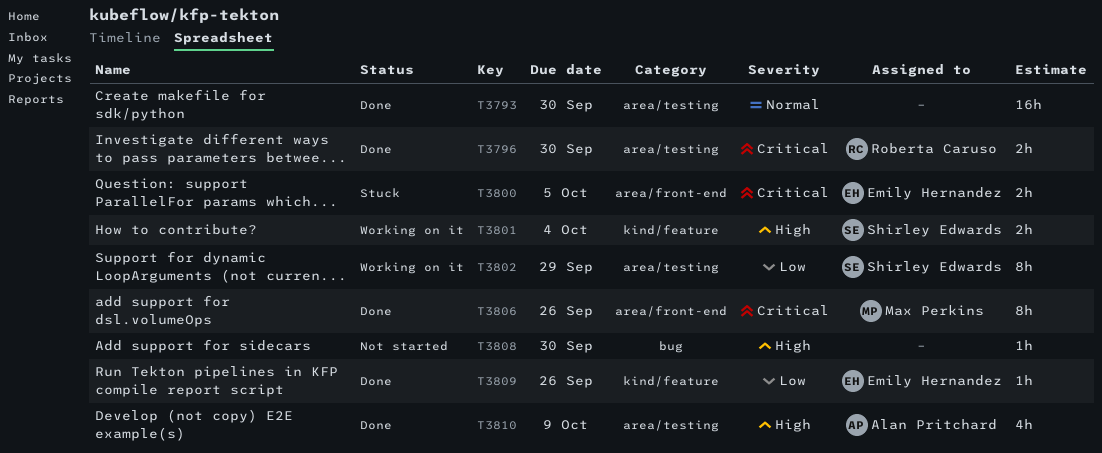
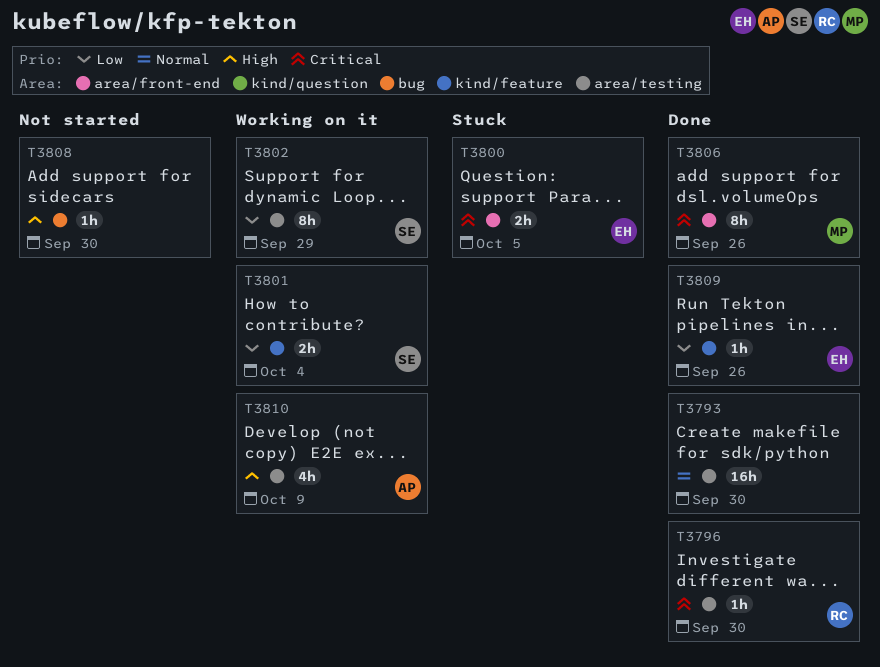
T3796, estimate: 2h -> 1h
T3801, priority: High -> Low
T3810, status: Done -> Working on it

